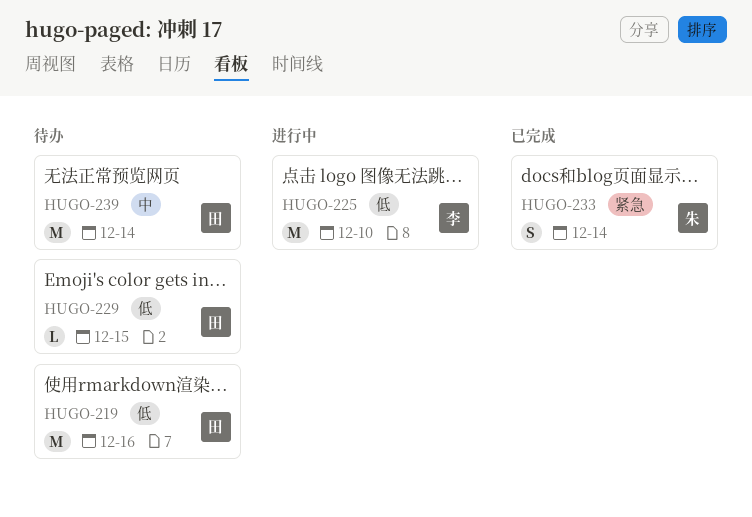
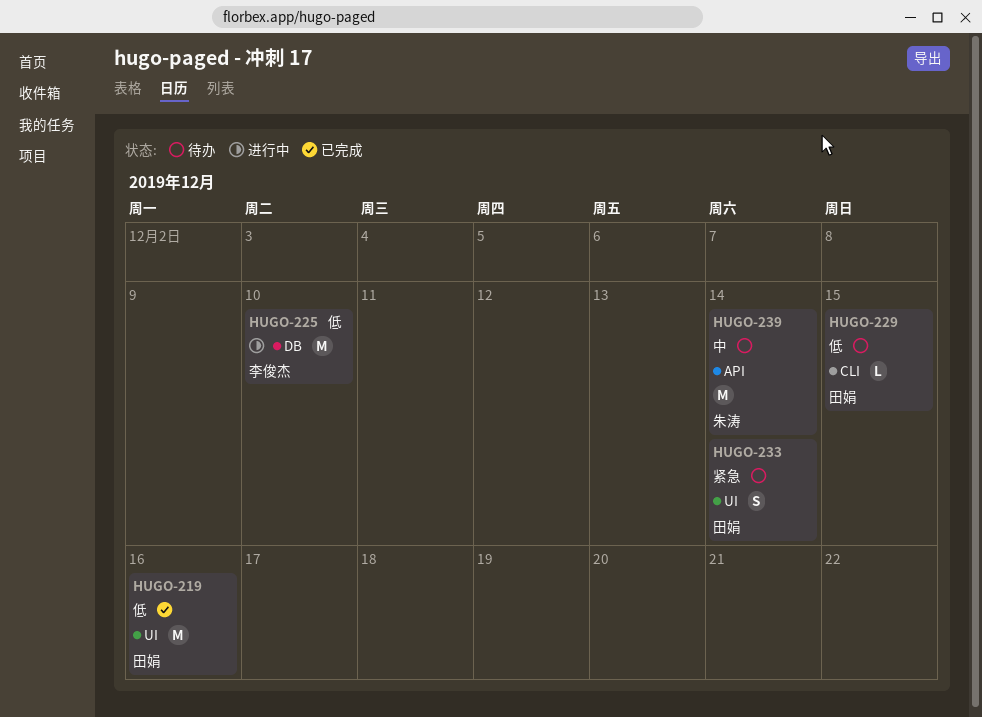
HUGO-219, status: 待办 -> 已完成
HUGO-233, status: 已完成 -> 待办
HUGO-233, owner: 朱涛 -> 田娟
HUGO-239, owner: 田娟 -> 朱涛

